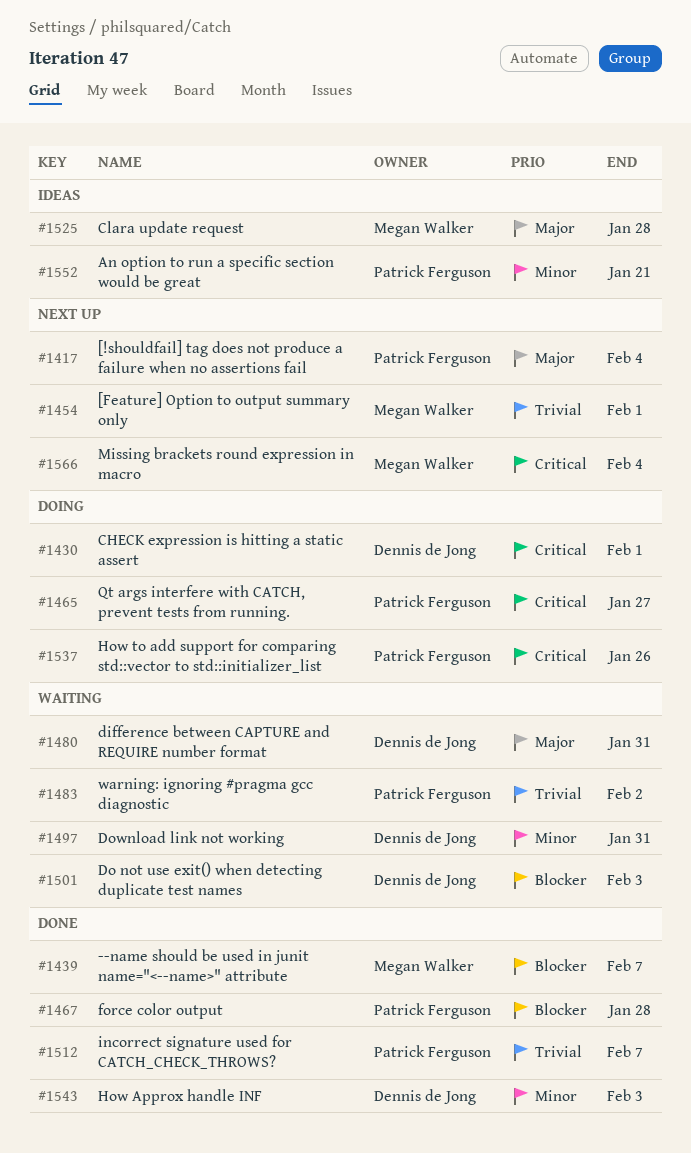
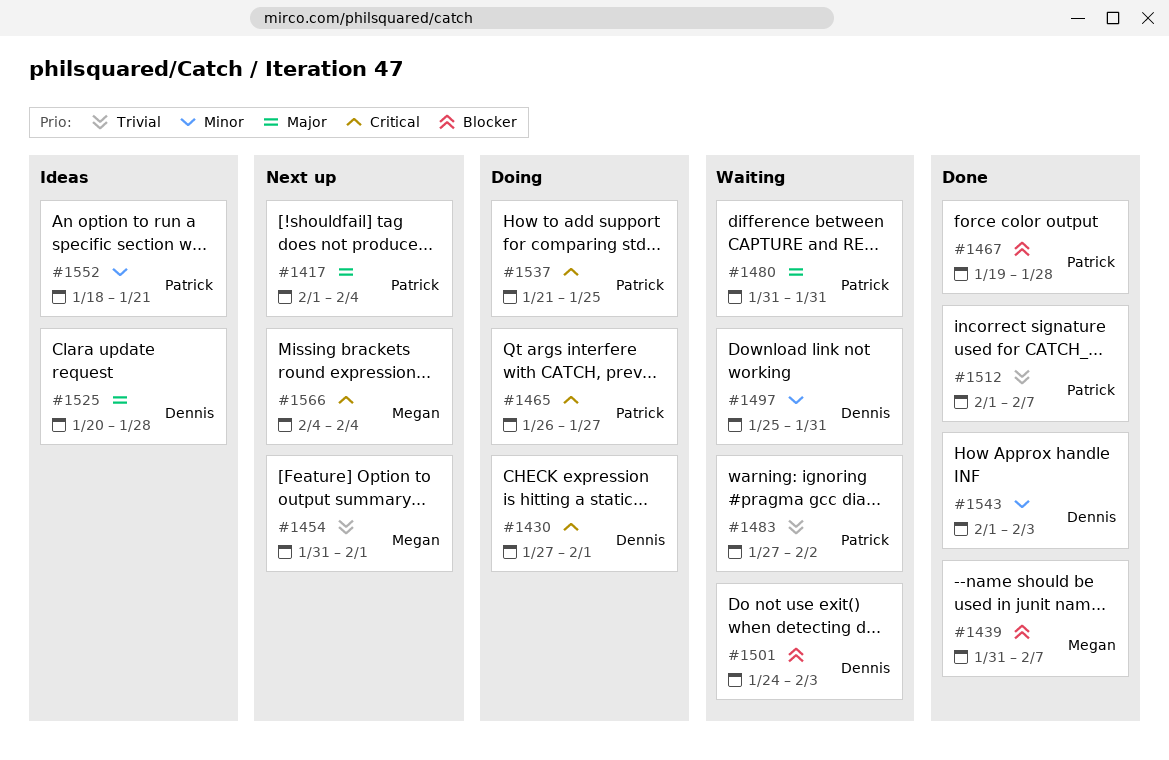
#1480, owner: Dennis de Jong -> Patrick Ferguson
#1525, owner: Megan Walker -> Dennis de Jong
#1537, due: Jan 26 -> Jan 25

